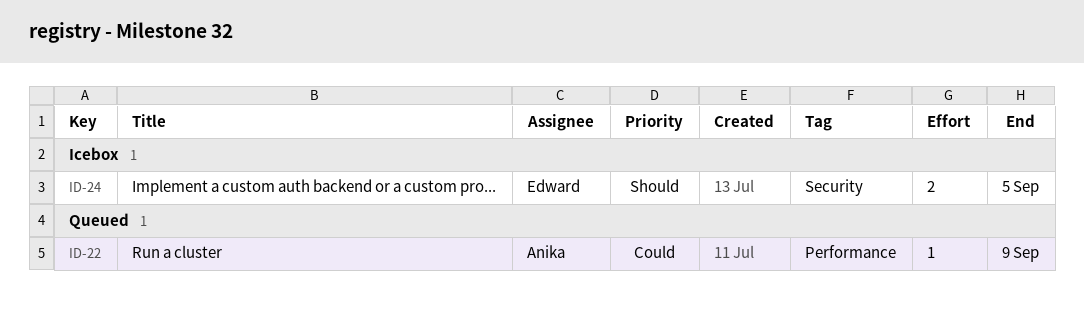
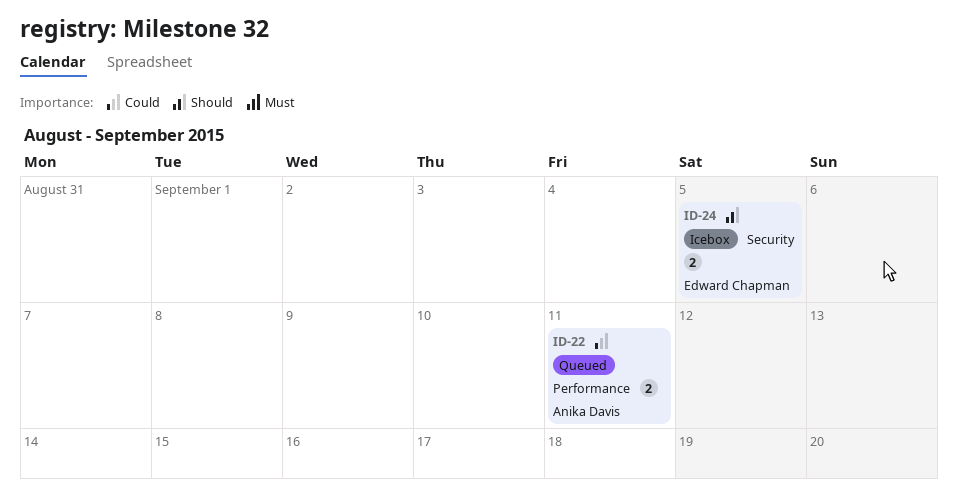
ID-22, estimate: 1 -> 2
ID-22, due: Sep 9 -> Sep 11

